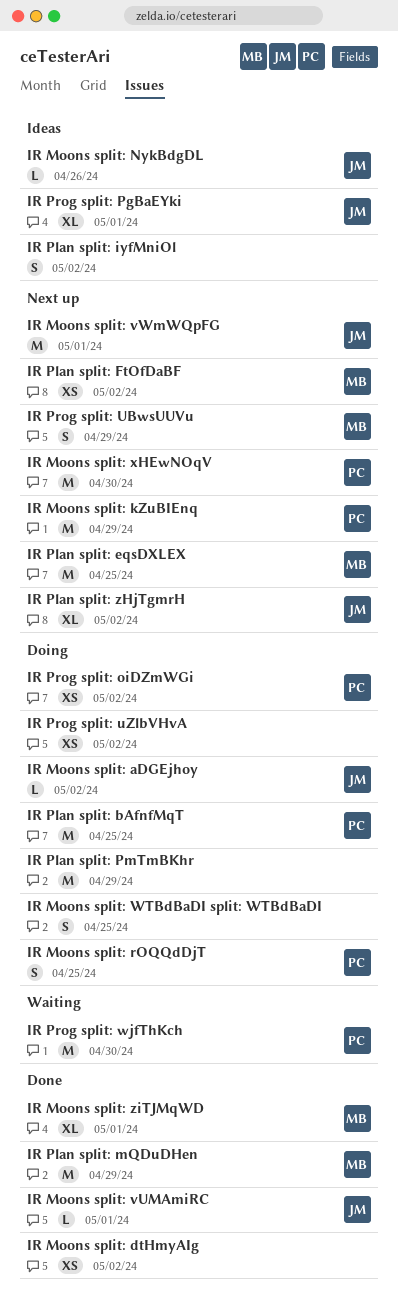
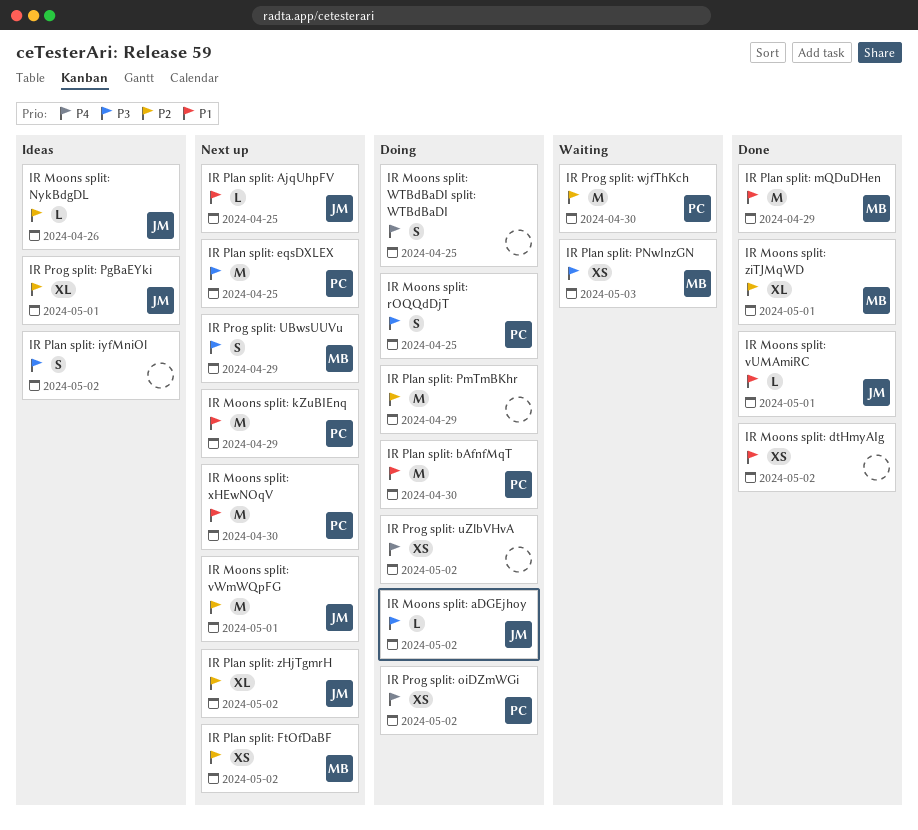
IR Plan split: AjqUhpFV: none -> present
IR Plan split: bAfnfMqT, due: Apr 25 -> Apr 30
IR Plan split: eqsDXLEX, owner: MB -> PC
IR Plan split: PNwInzGN: none -> present

